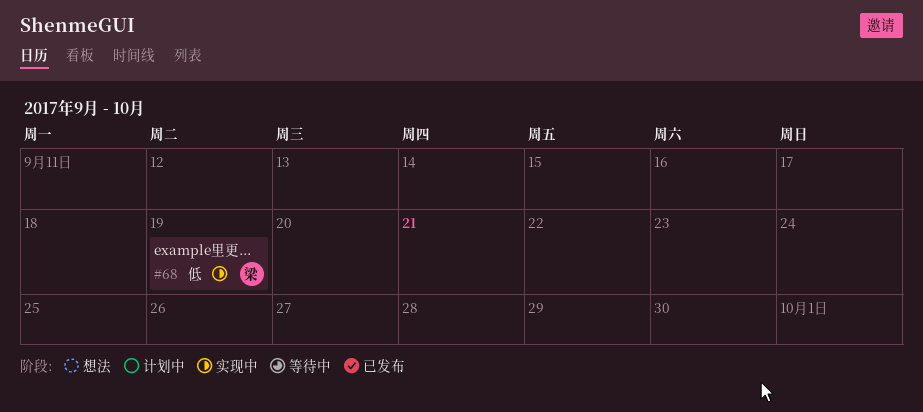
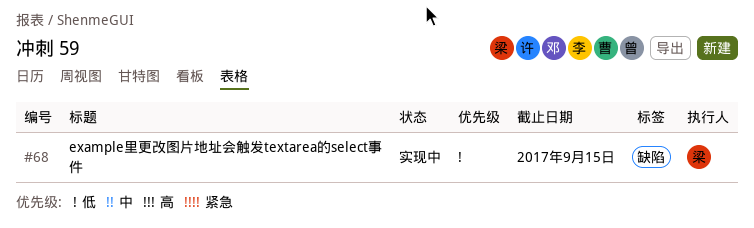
#68, due: Sep 19 -> Sep 15

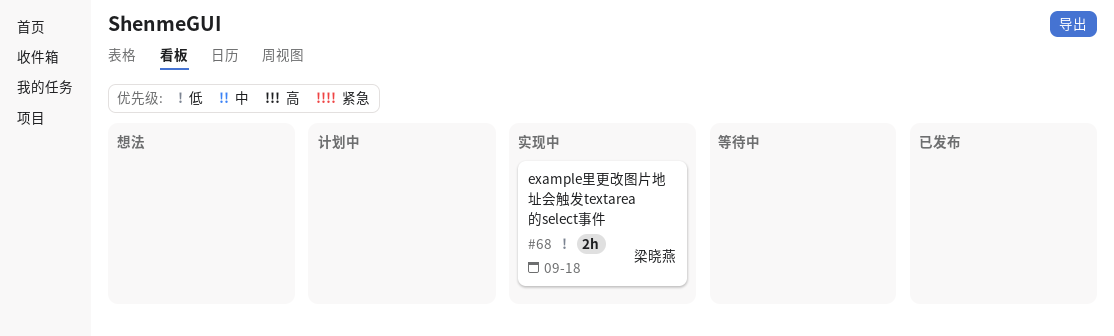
#68, due: Sep 15 -> Sep 18

